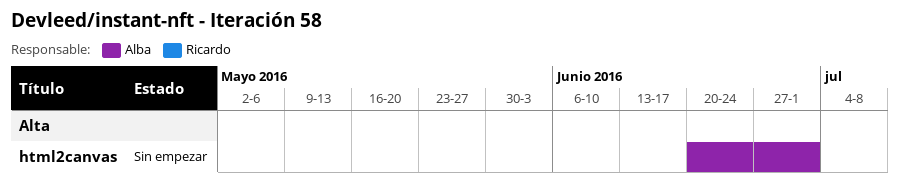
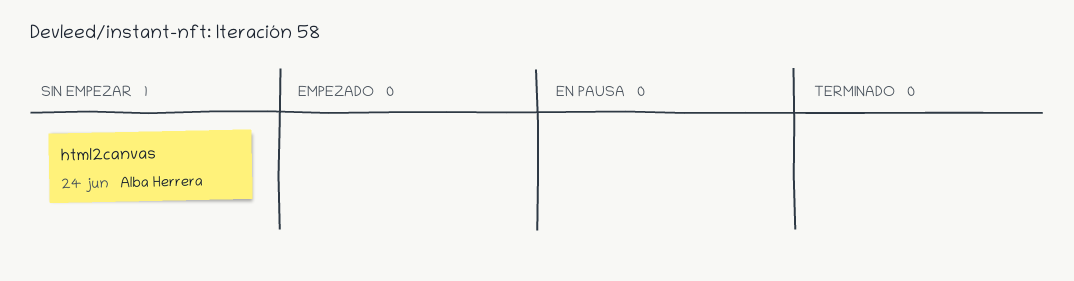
html2canvas, due: Jul 1 -> Jun 24

